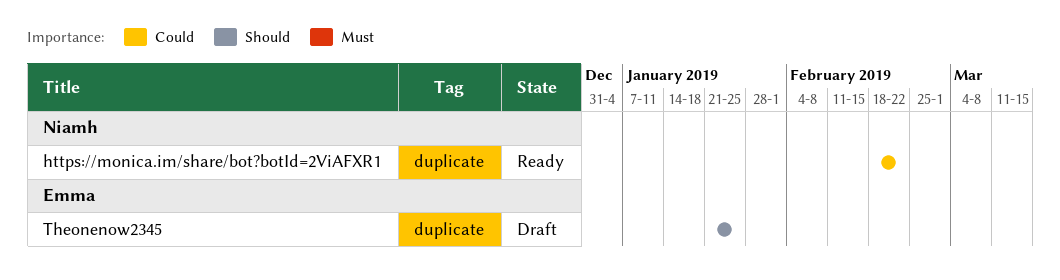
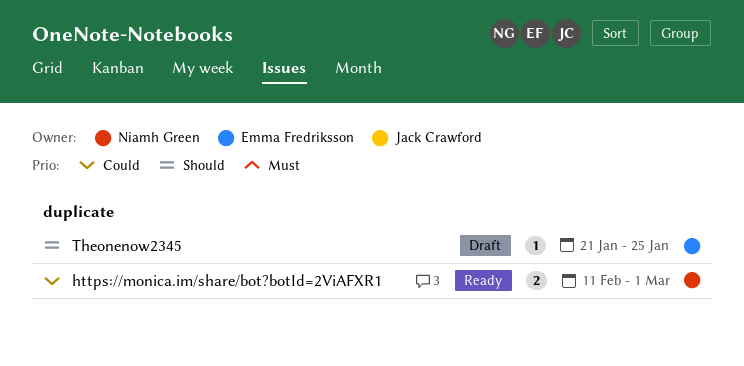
https://monica.im/share/bot?botId=2ViAFXR1, start: Feb 18 -> Feb 11
https://monica.im/share/bot?botId=2ViAFXR1, due: Feb 22 -> Mar 1

